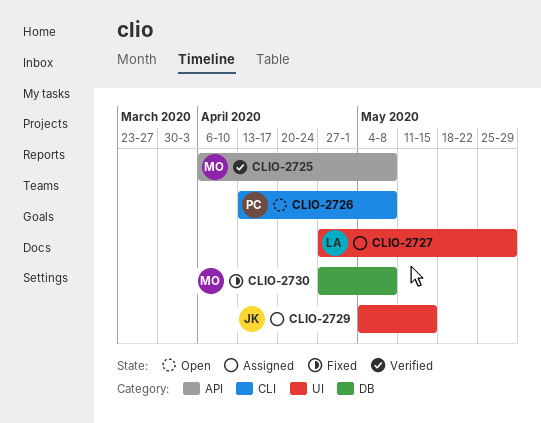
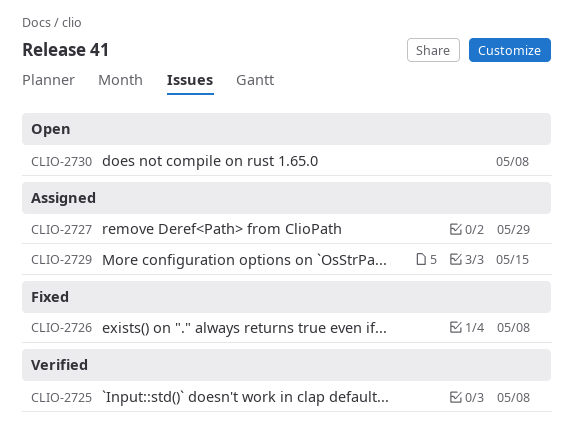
CLIO-2726, status: Open -> Fixed
CLIO-2730, status: Fixed -> Open

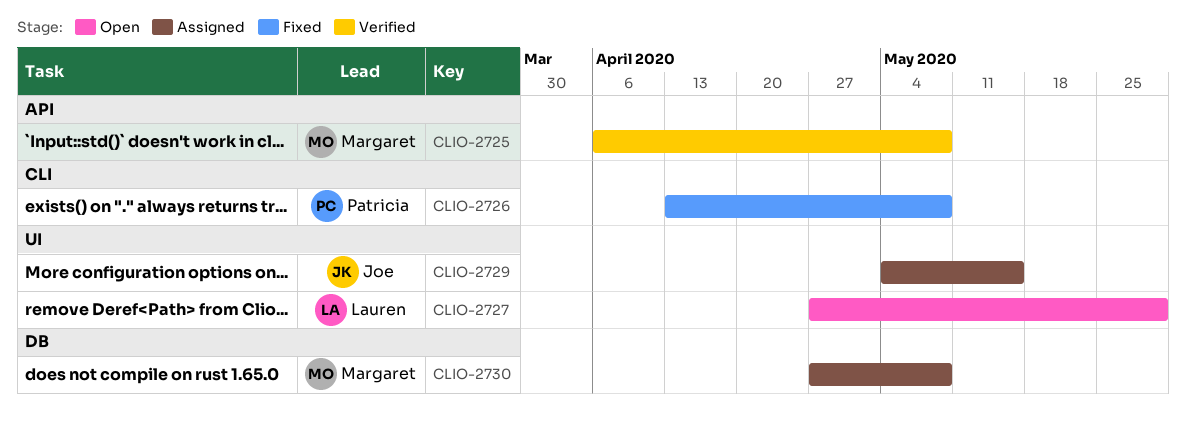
CLIO-2727, status: Assigned -> Open
CLIO-2730, status: Open -> Assigned

